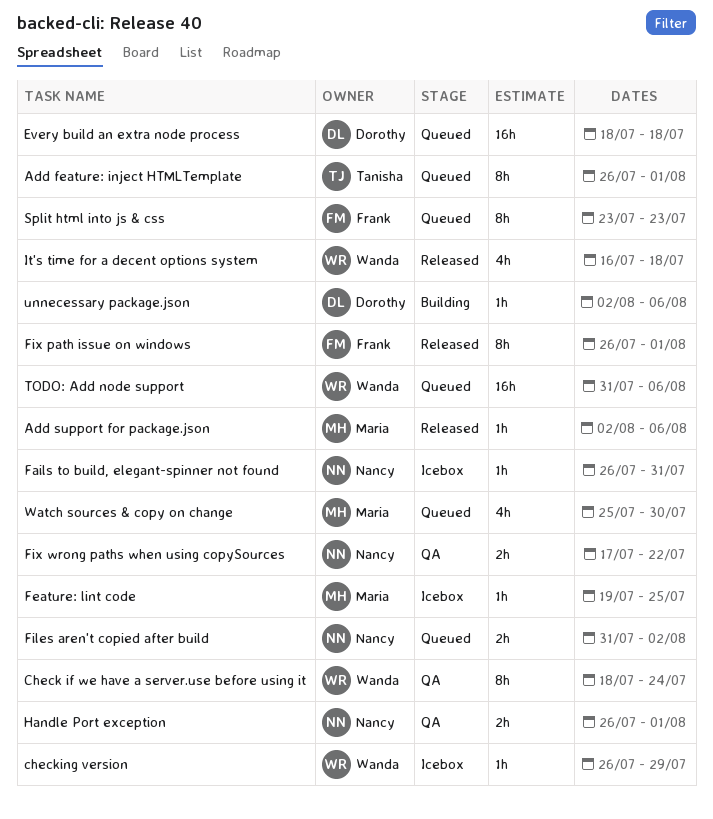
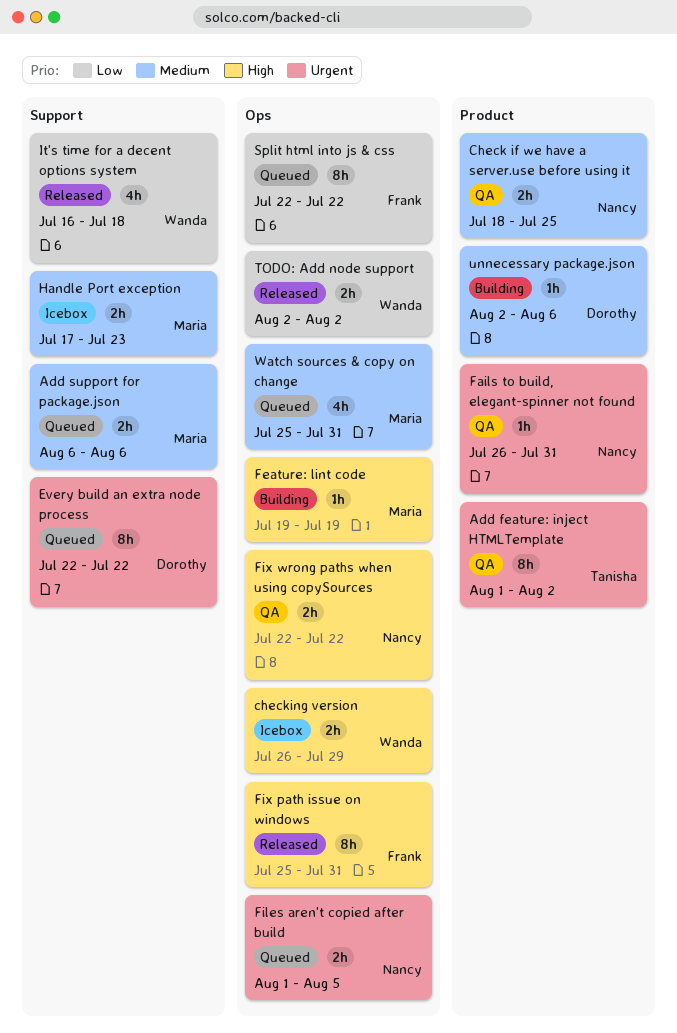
Add feature: inject HTMLTemplate, status: Queued -> QA
Add feature: inject HTMLTemplate, start: Jul 26 -> Aug 1
Add feature: inject HTMLTemplate, due: Aug 1 -> Aug 2
Add support for package.json, status: Released -> Queued
Add support for package.json, estimate: 1h -> 2h
Add support for package.json, start: Aug 2 -> Aug 6
Check if we have a server.use before using it, owner: Wanda -> Nancy
Check if we have a server.use before using it, estimate: 8h -> 2h
Check if we have a server.use before using it, due: Jul 24 -> Jul 25
checking version, estimate: 1h -> 2h
Every build an extra node process, estimate: 16h -> 8h
Every build an extra node process, start: Jul 18 -> Jul 22
Every build an extra node process, due: Jul 18 -> Jul 22
Fails to build, elegant-spinner not found, status: Icebox -> QA
Feature: lint code, status: Icebox -> Building
Feature: lint code, due: Jul 25 -> Jul 19
Files aren't copied after build, start: Jul 31 -> Aug 1
Files aren't copied after build, due: Aug 2 -> Aug 5
Fix path issue on windows, start: Jul 26 -> Jul 25
Fix path issue on windows, due: Aug 1 -> Jul 31
Fix wrong paths when using copySources, start: Jul 17 -> Jul 22
Handle Port exception, status: QA -> Icebox
Handle Port exception, owner: Nancy -> Maria
Handle Port exception, start: Jul 26 -> Jul 17
Handle Port exception, due: Aug 1 -> Jul 23
Split html into js & css, start: Jul 23 -> Jul 22
Split html into js & css, due: Jul 23 -> Jul 22
TODO: Add node support, status: Queued -> Released
TODO: Add node support, estimate: 16h -> 2h
TODO: Add node support, start: Jul 31 -> Aug 2
TODO: Add node support, due: Aug 6 -> Aug 2
Watch sources & copy on change, due: Jul 30 -> Jul 31

